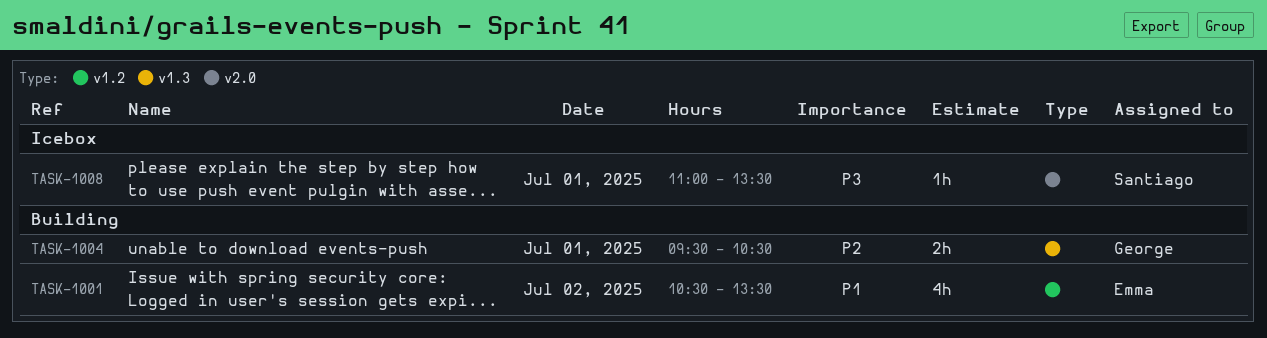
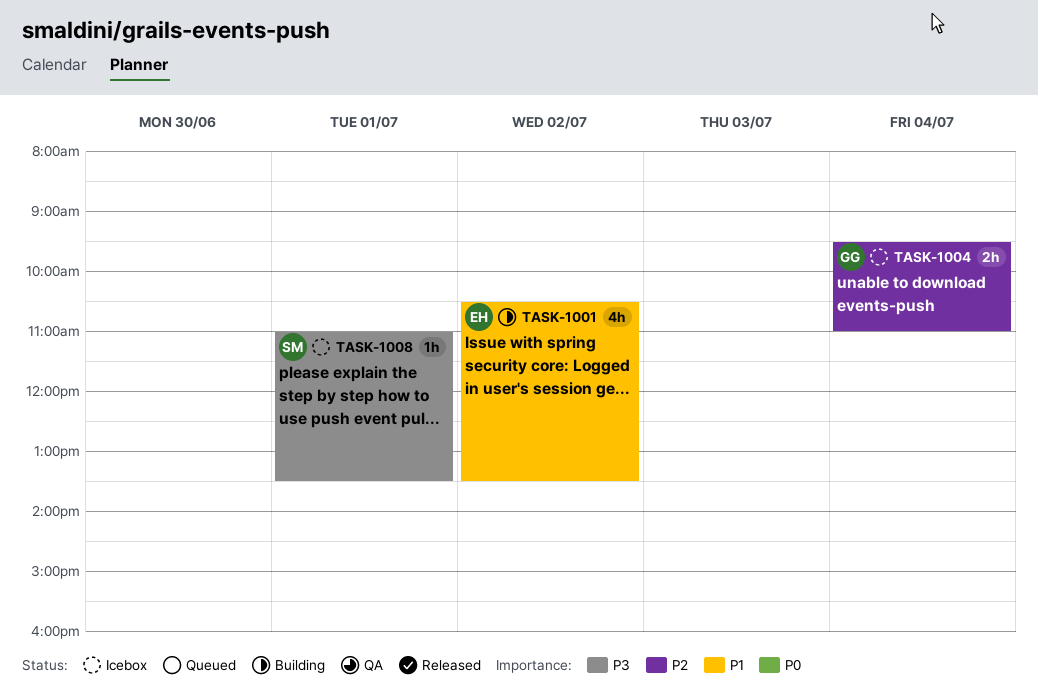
TASK-1004, status: Building -> Icebox
TASK-1004, day: Jul 1 -> Jul 4
TASK-1004, ends: 10:30 -> 11:00

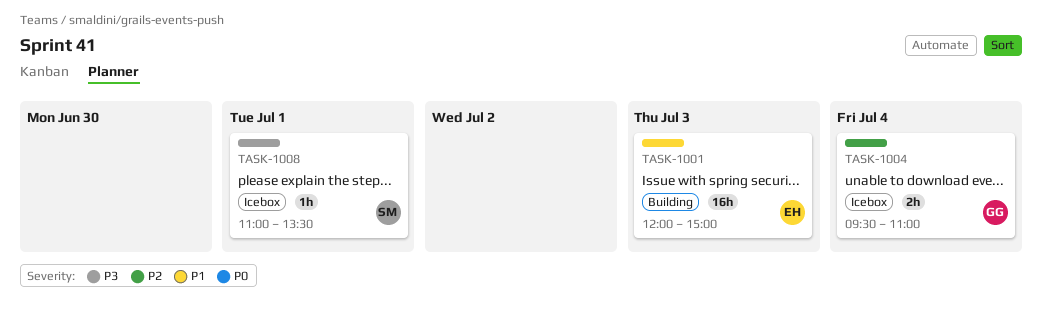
TASK-1001, estimate: 4h -> 16h
TASK-1001, day: Jul 2 -> Jul 3
TASK-1001, begins: 10:30 -> 12:00
TASK-1001, ends: 13:30 -> 15:00

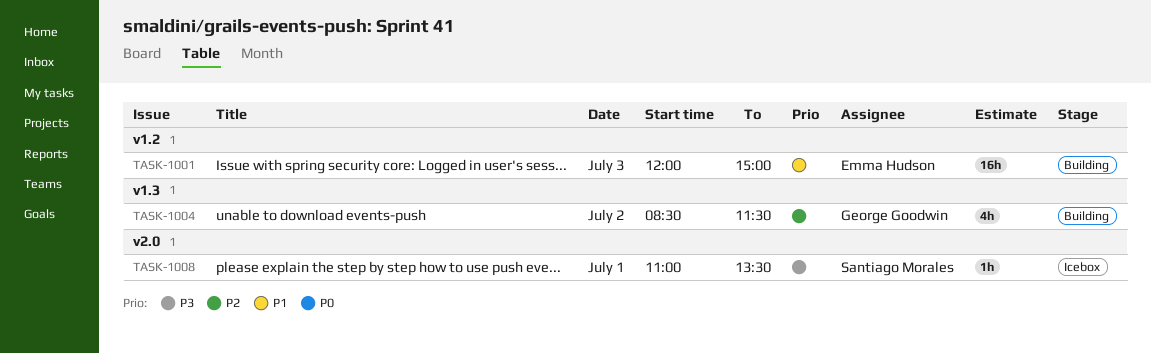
TASK-1004, status: Icebox -> Building
TASK-1004, estimate: 2h -> 4h
TASK-1004, day: Jul 4 -> Jul 2
TASK-1004, begins: 09:30 -> 08:30
TASK-1004, ends: 11:00 -> 11:30

